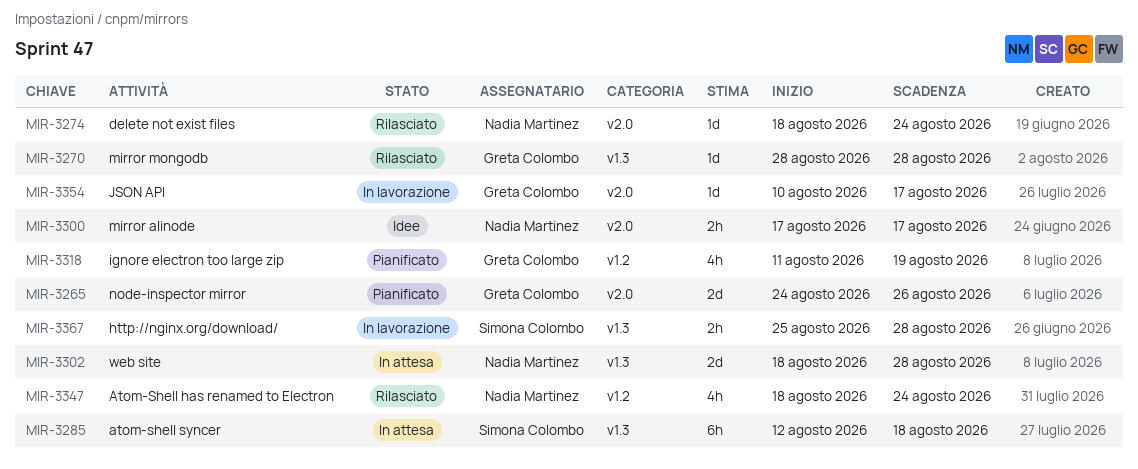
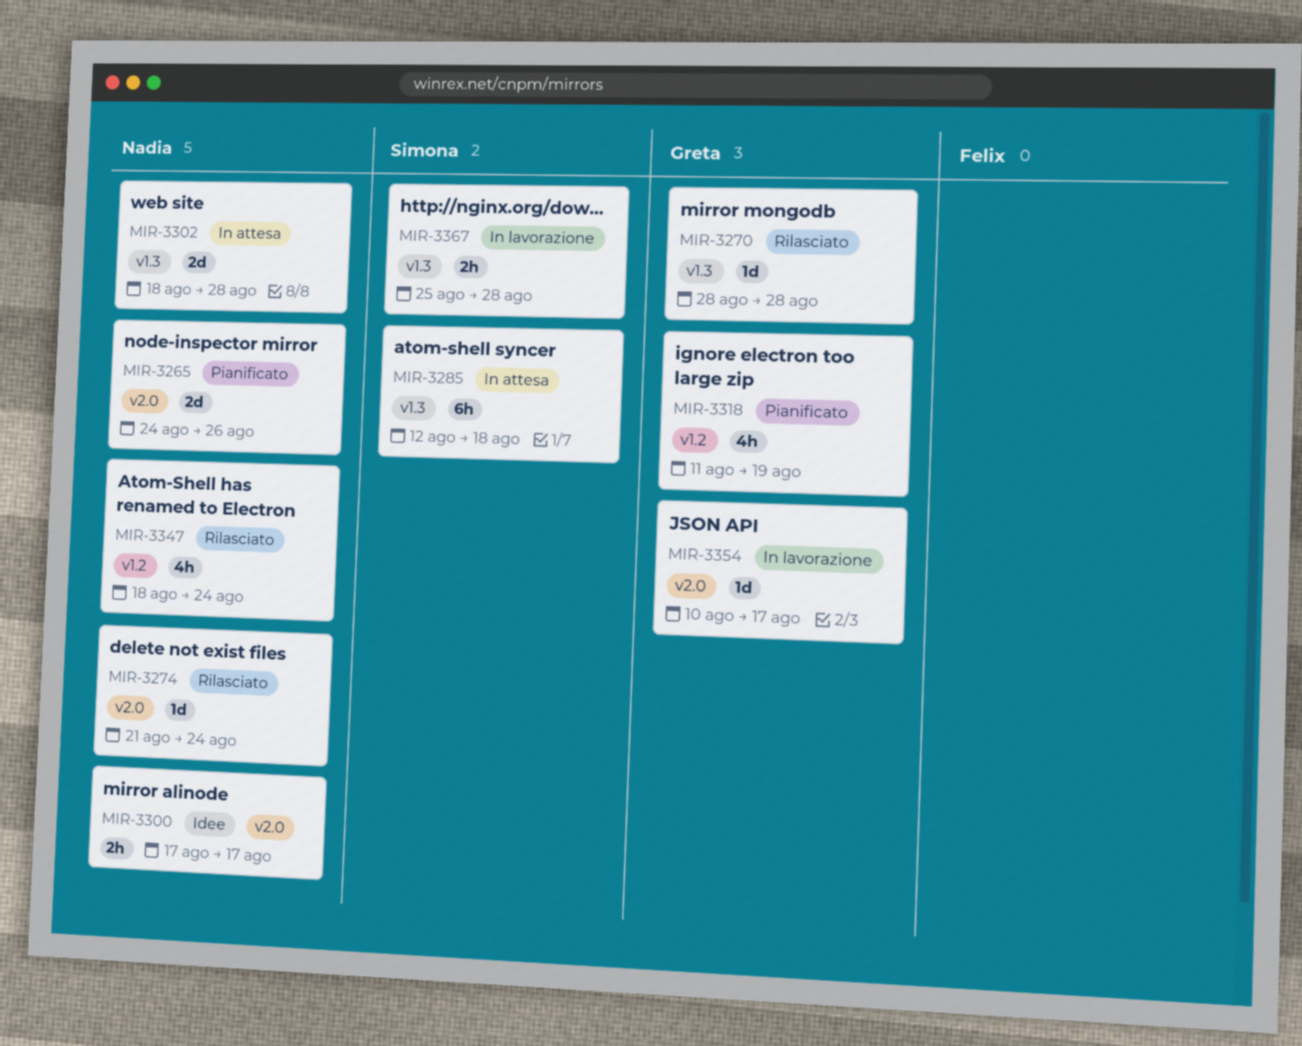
MIR-3265, owner: Greta Colombo -> Nadia Martinez
MIR-3274, start: Aug 18 -> Aug 21

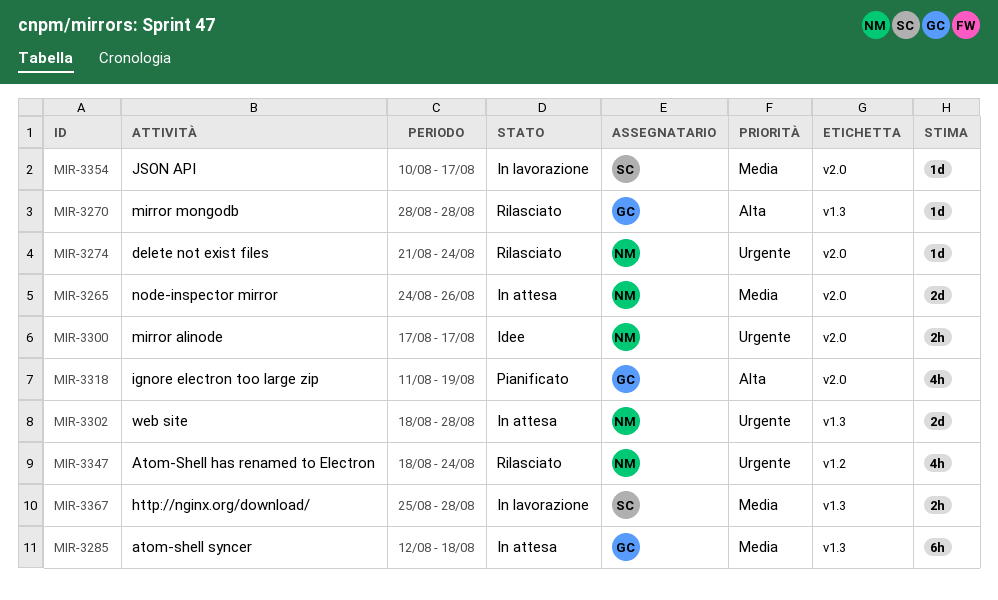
MIR-3265, status: Pianificato -> In attesa
MIR-3285, owner: Simona -> Greta
MIR-3318, label: v1.2 -> v2.0
MIR-3354, owner: Greta -> Simona

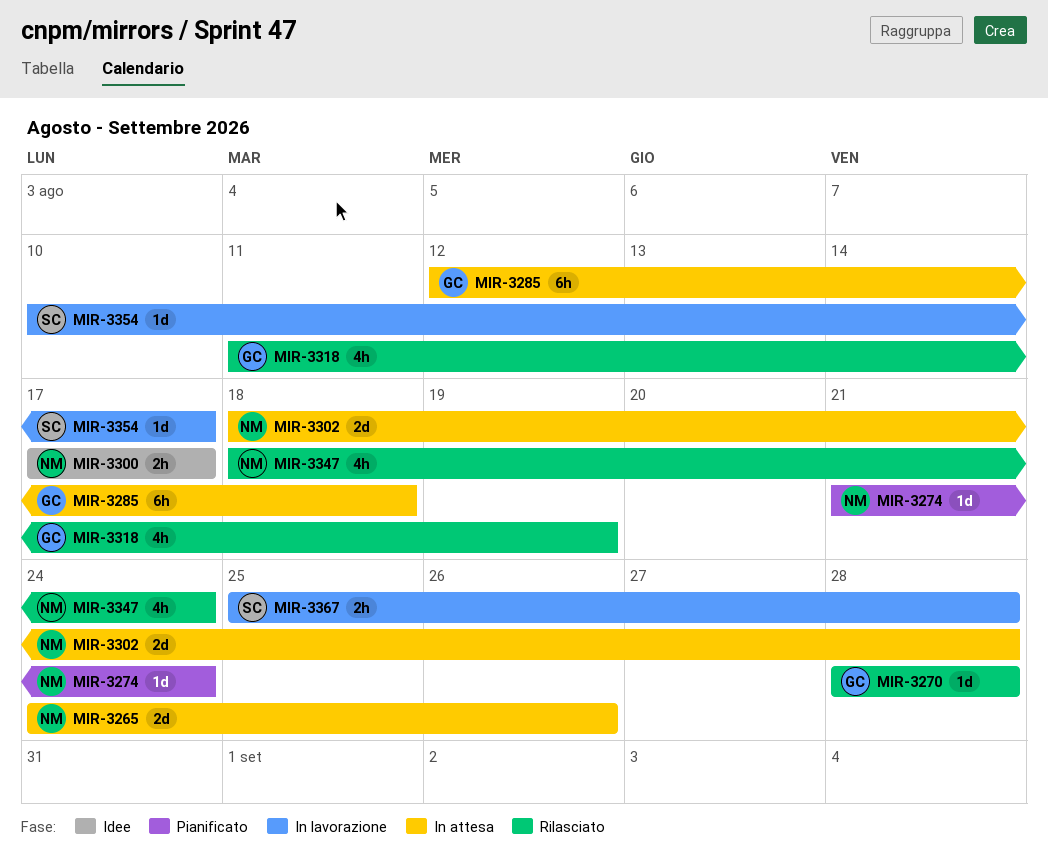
MIR-3274, status: Rilasciato -> Pianificato
MIR-3318, status: Pianificato -> Rilasciato

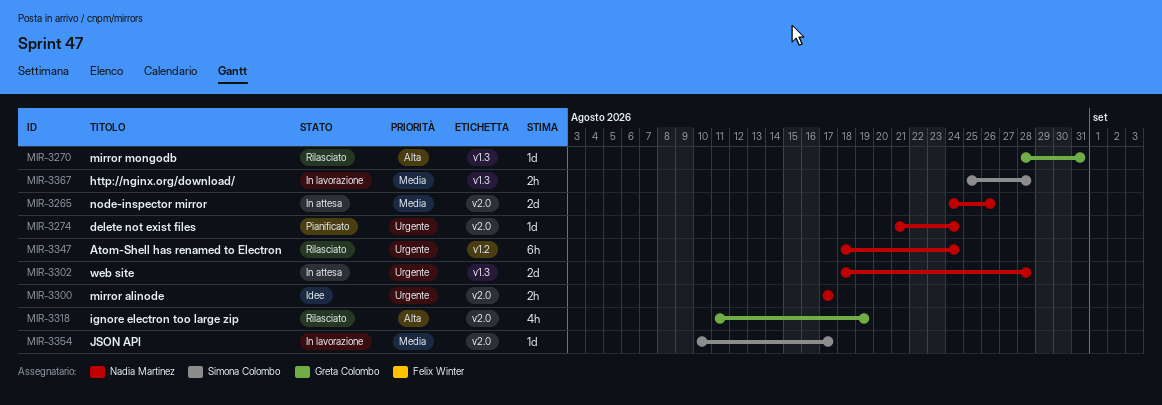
MIR-3270, due: Aug 28 -> Aug 31
MIR-3285: present -> none
MIR-3347, estimate: 4h -> 6h

